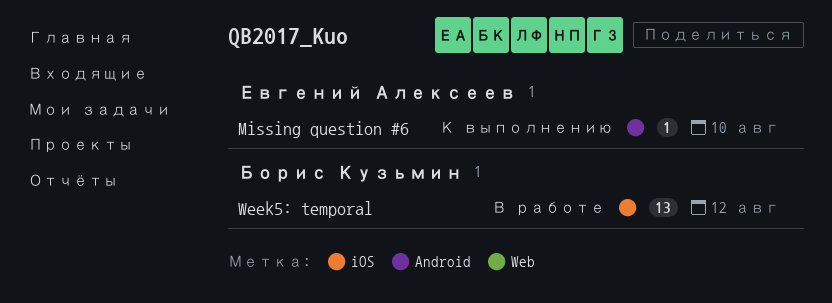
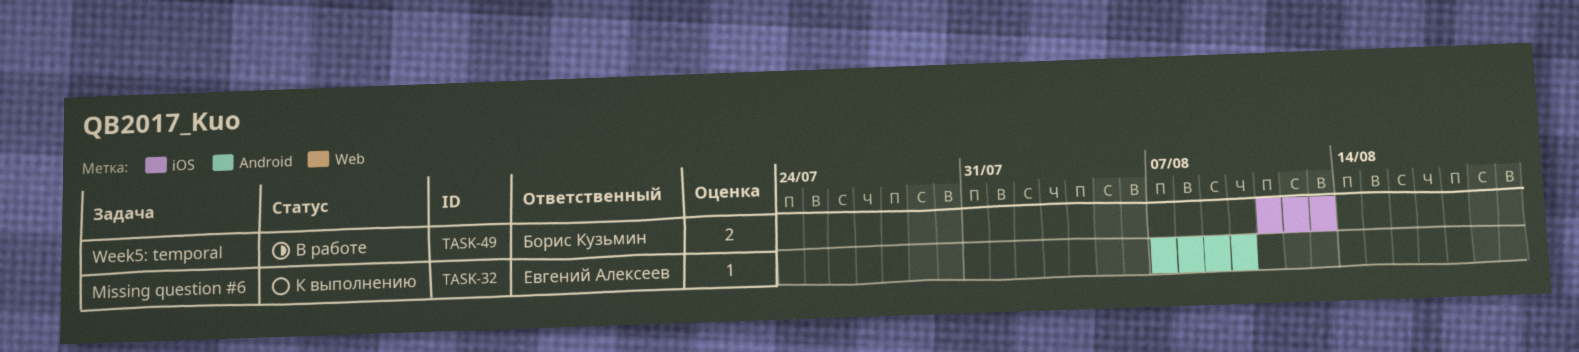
Week5: temporal, estimate: 13 -> 2
Week5: temporal, due: Aug 12 -> Aug 13

